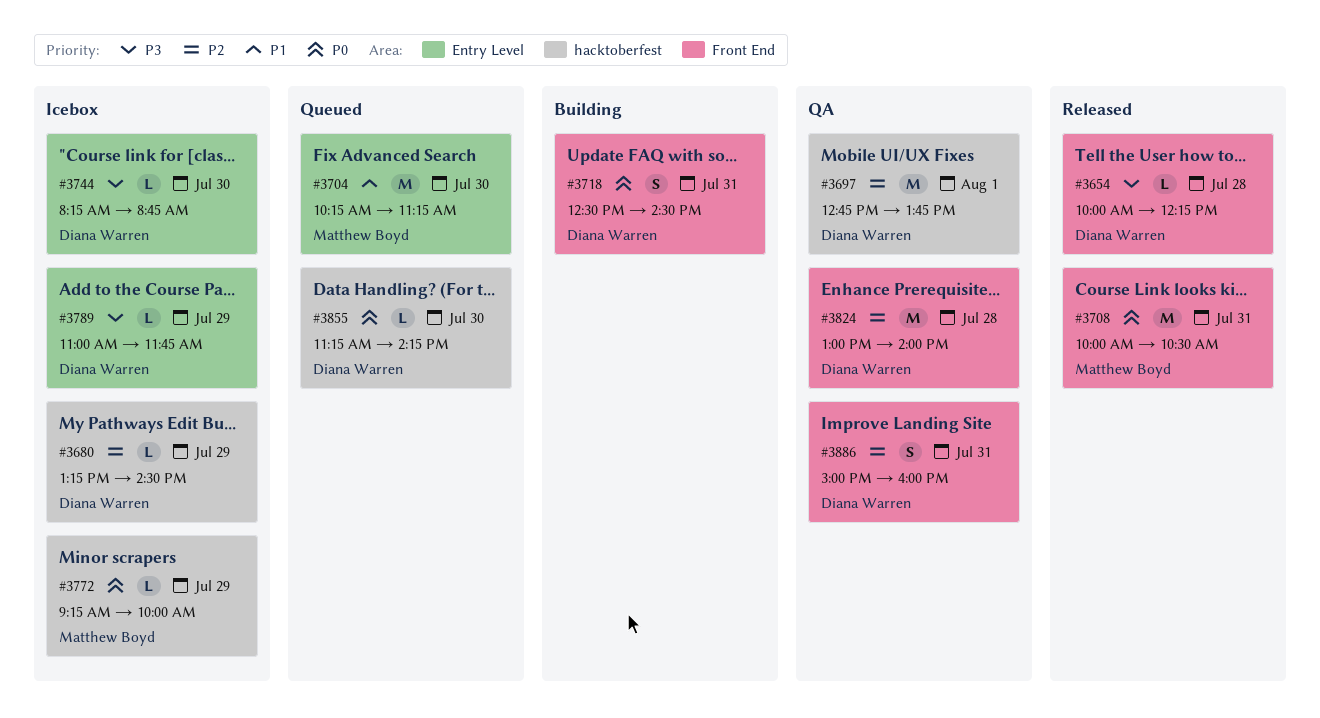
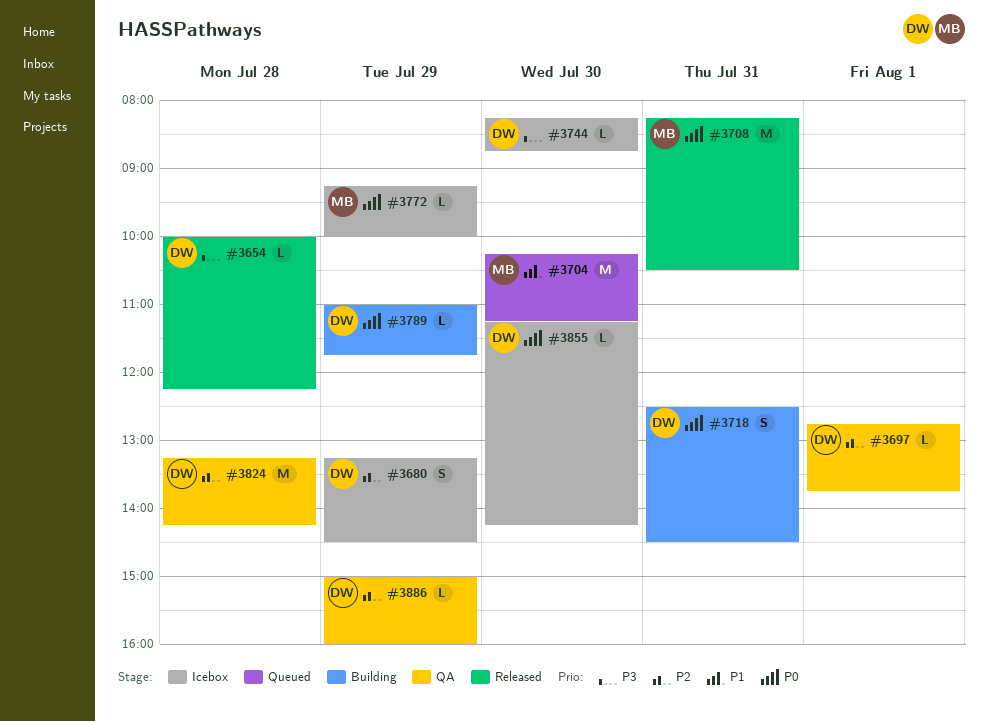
#3680, estimate: L -> S
#3697, estimate: M -> L
#3708, begins: 10:00 -> 08:15
#3789, status: Icebox -> Building
#3789, priority: P3 -> P0
#3824, begins: 13:00 -> 13:15
#3824, ends: 14:00 -> 14:15
#3855, status: Queued -> Icebox
#3886, estimate: S -> L
#3886, day: Jul 31 -> Jul 29

